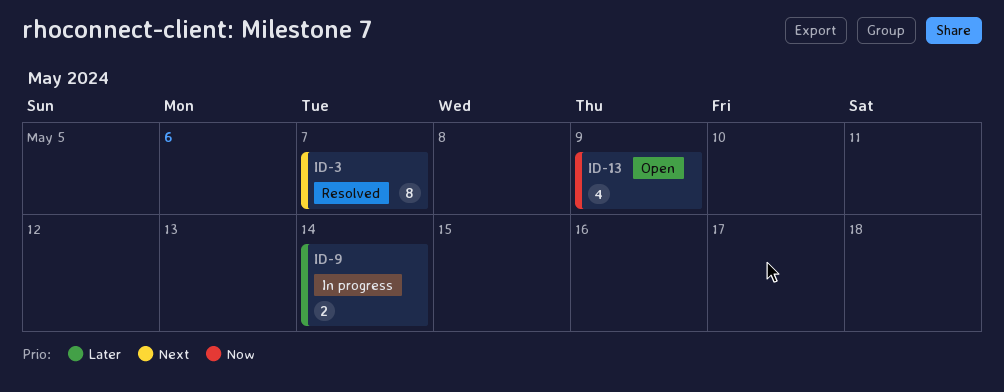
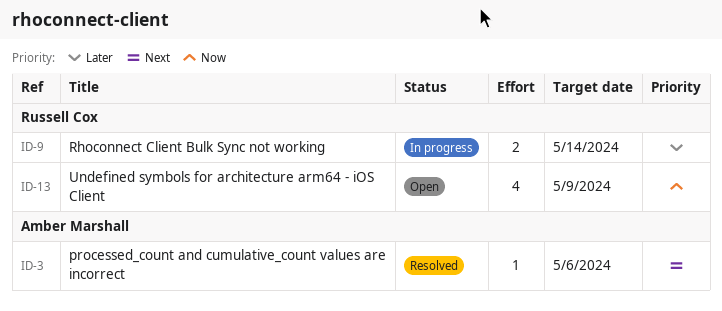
ID-3, estimate: 8 -> 1
ID-3, due: May 7 -> May 6

